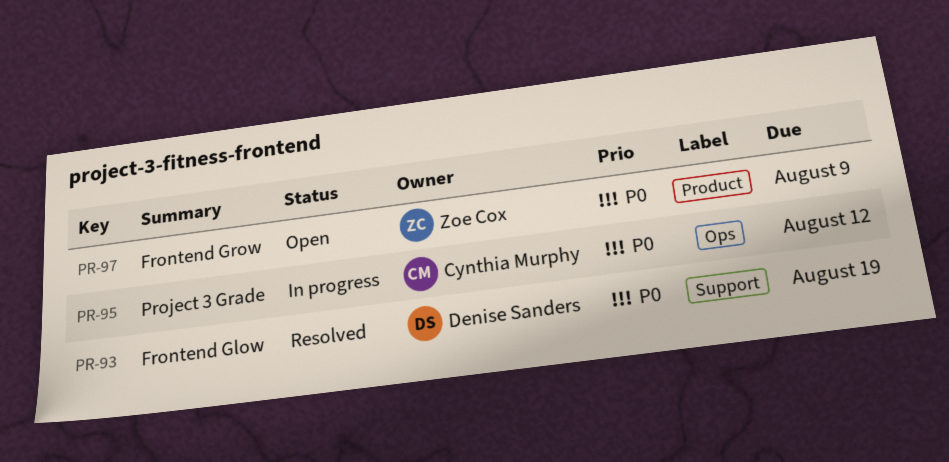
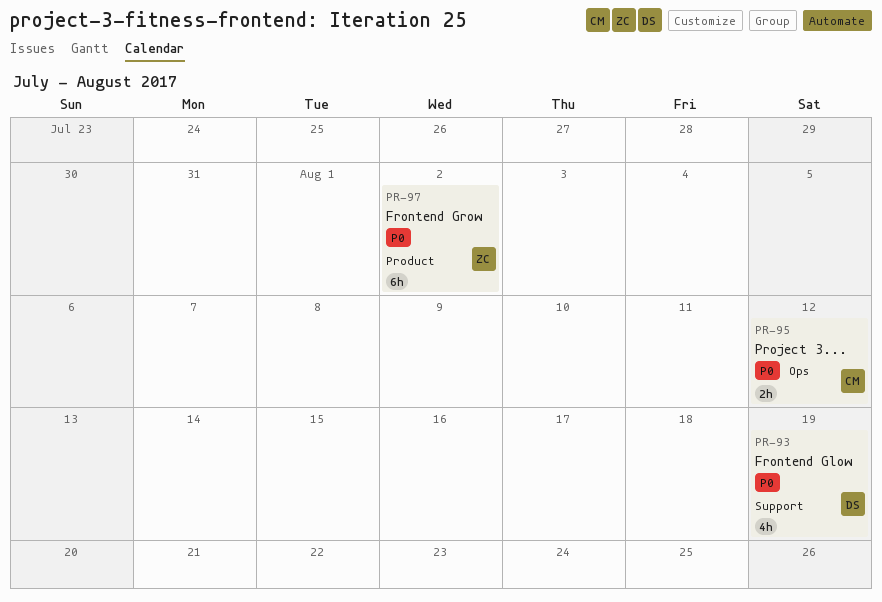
PR-97, due: Aug 9 -> Aug 2

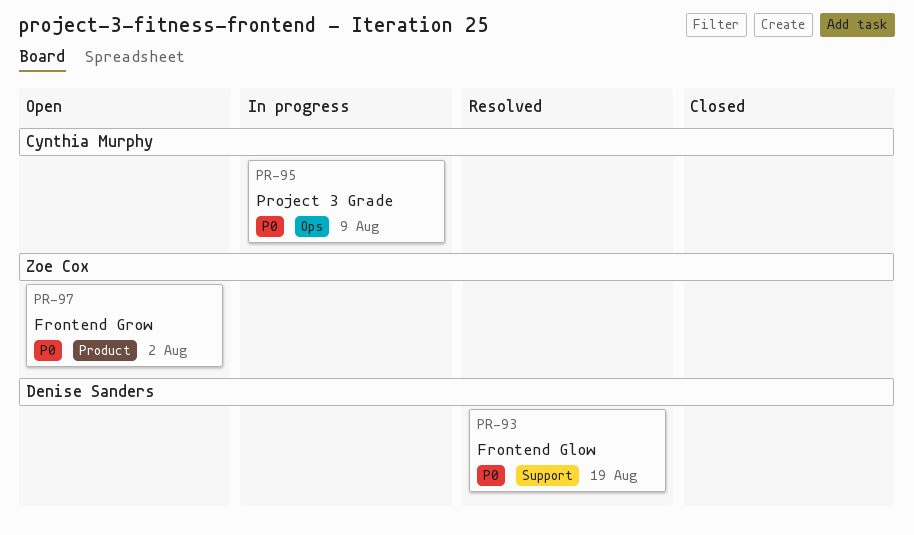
PR-95, due: Aug 12 -> Aug 9

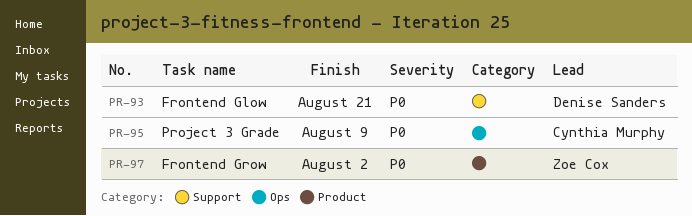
PR-93, due: Aug 19 -> Aug 21

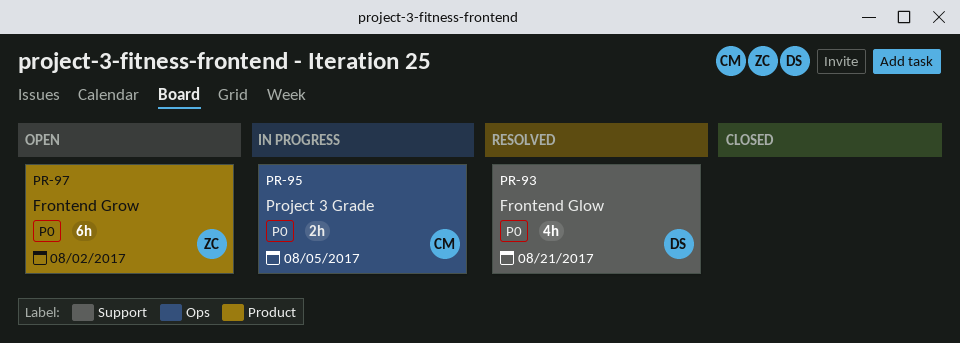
PR-95, due: Aug 9 -> Aug 5

